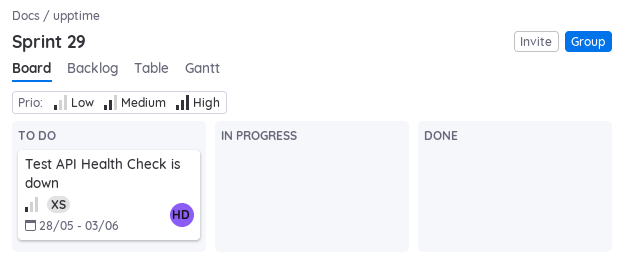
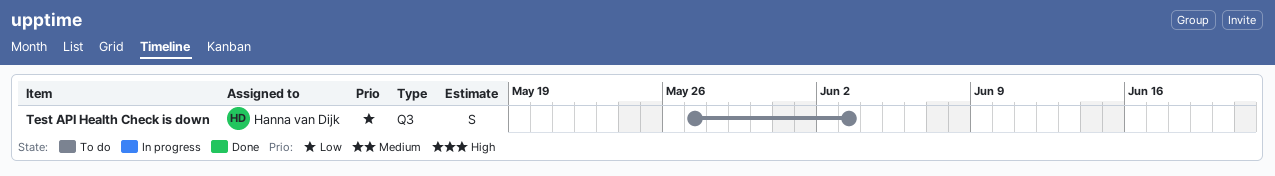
Test API Health Check is down, estimate: XS -> S
Test API Health Check is down, start: May 28 -> May 27

